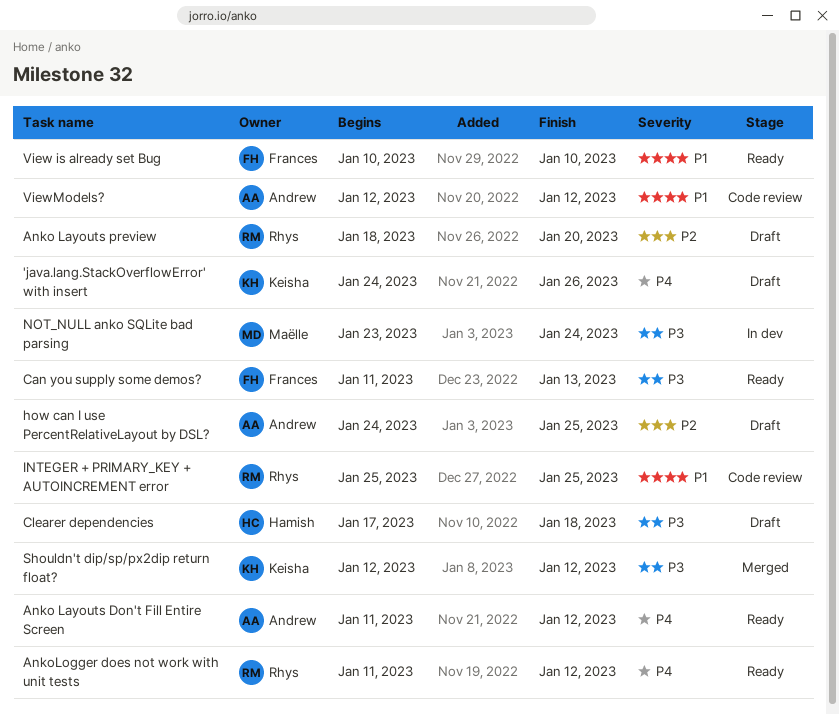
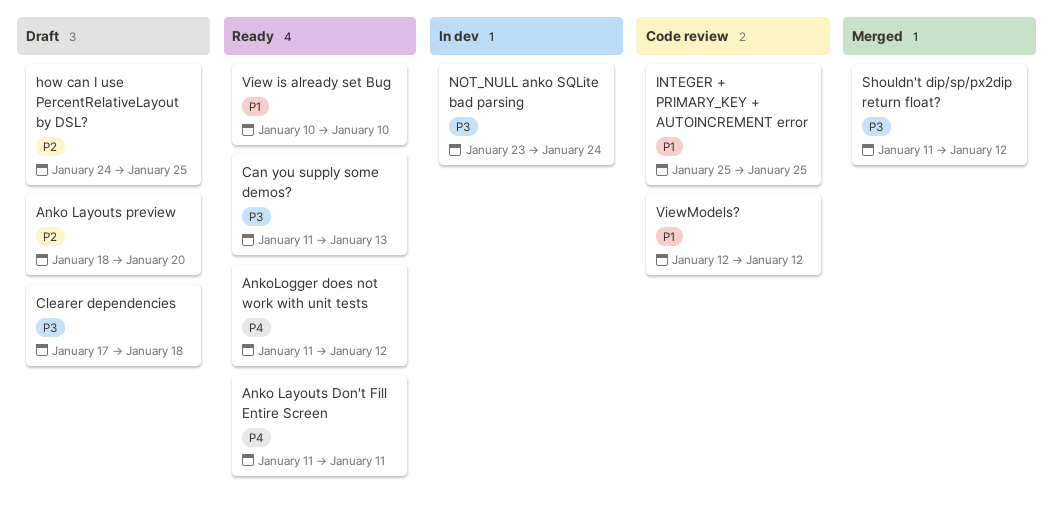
'java.lang.StackOverflowError' with insert: present -> none
Anko Layouts Don't Fill Entire Screen, due: Jan 12 -> Jan 11
Shouldn't dip/sp/px2dip return float?, start: Jan 12 -> Jan 11

